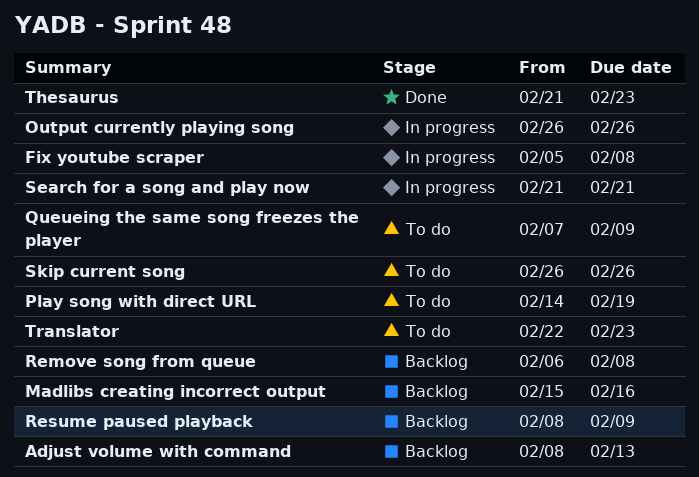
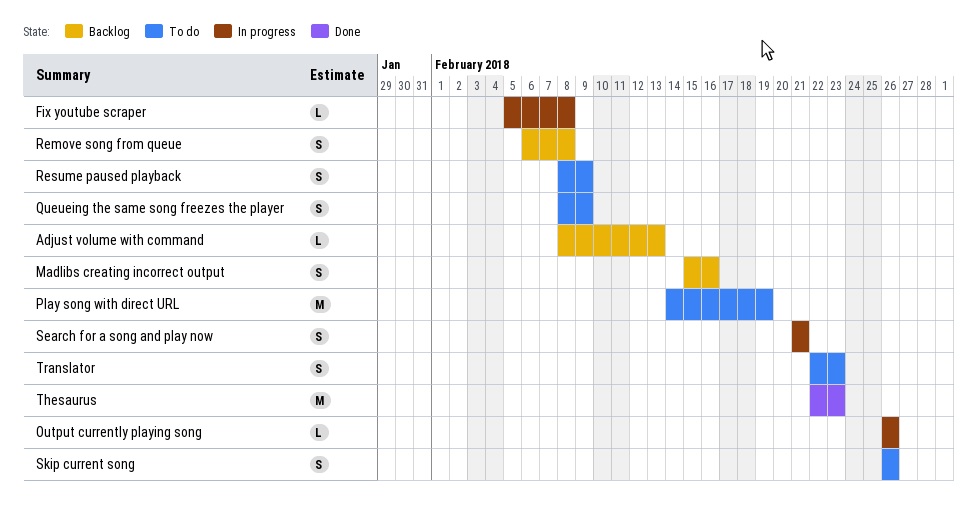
Queueing the same song freezes the player, start: Feb 7 -> Feb 8
Resume paused playback, status: Backlog -> To do
Thesaurus, start: Feb 21 -> Feb 22

